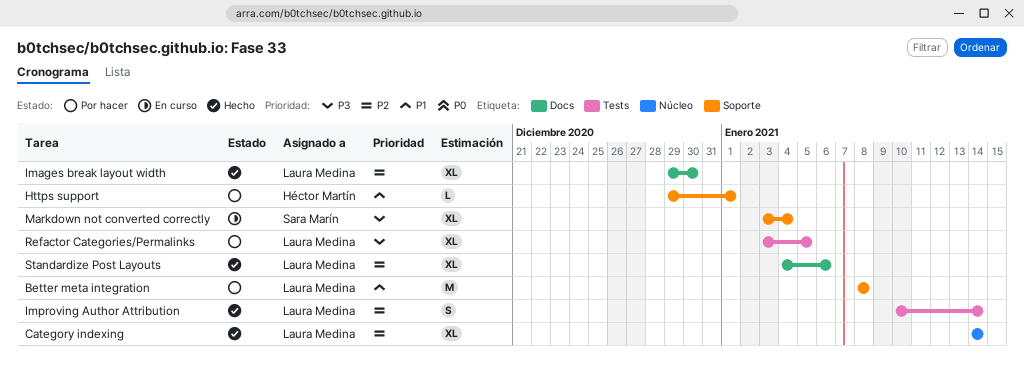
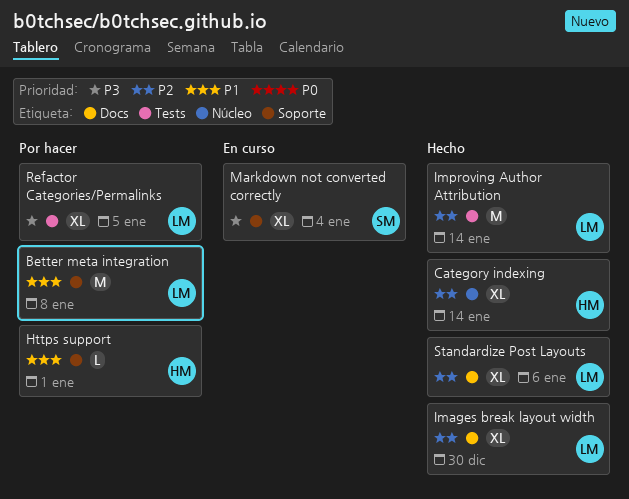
Category indexing, owner: Laura Medina -> Héctor Martín
Improving Author Attribution, estimate: S -> M

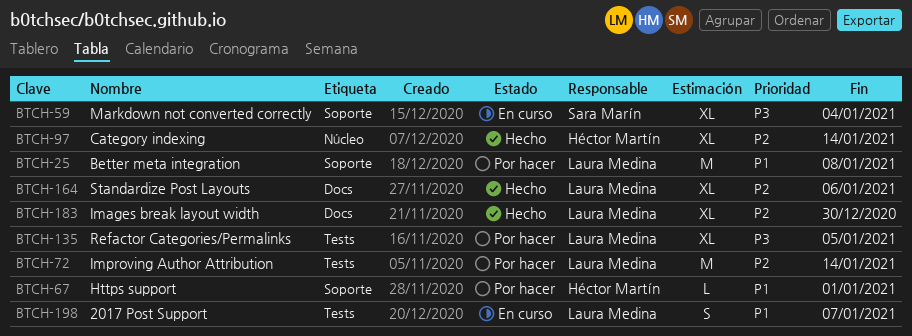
2017 Post Support: none -> present
Improving Author Attribution, status: Hecho -> Por hacer

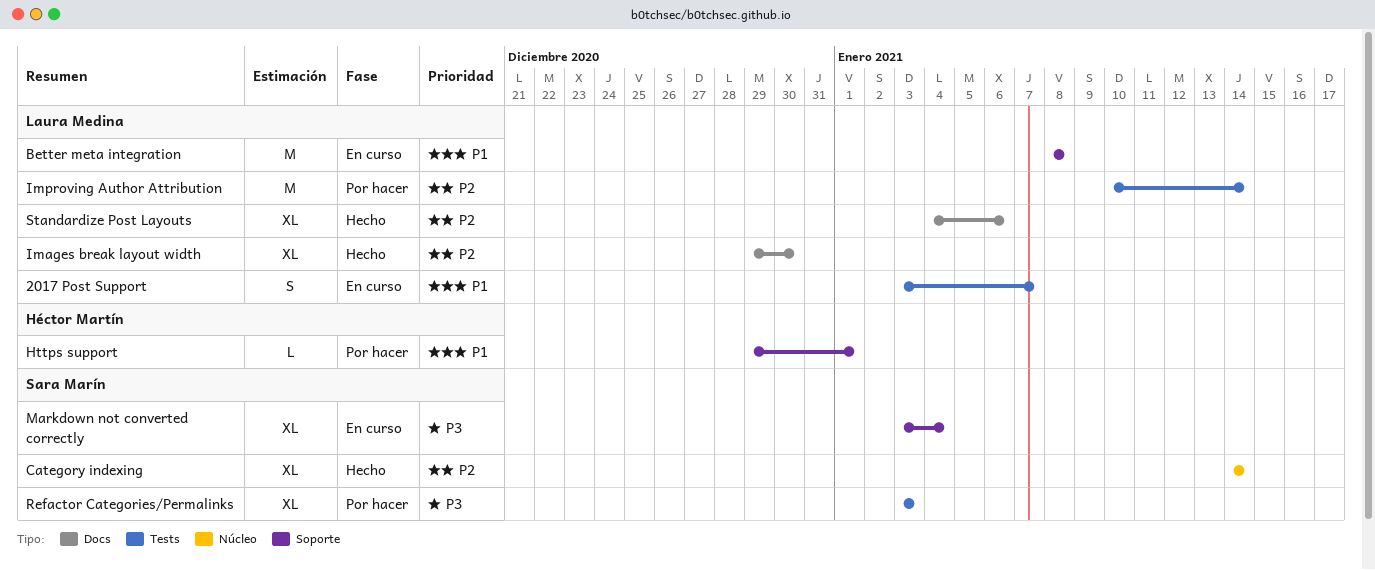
Better meta integration, status: Por hacer -> En curso
Category indexing, owner: Héctor Martín -> Sara Marín
Refactor Categories/Permalinks, owner: Laura Medina -> Sara Marín
Refactor Categories/Permalinks, due: Jan 5 -> Jan 3

